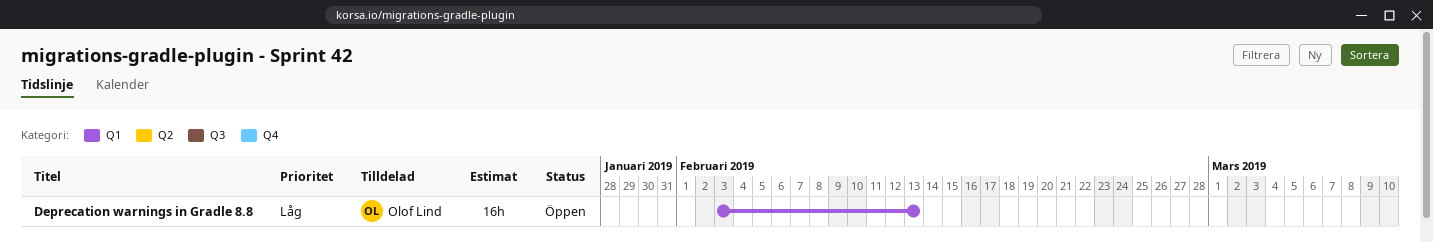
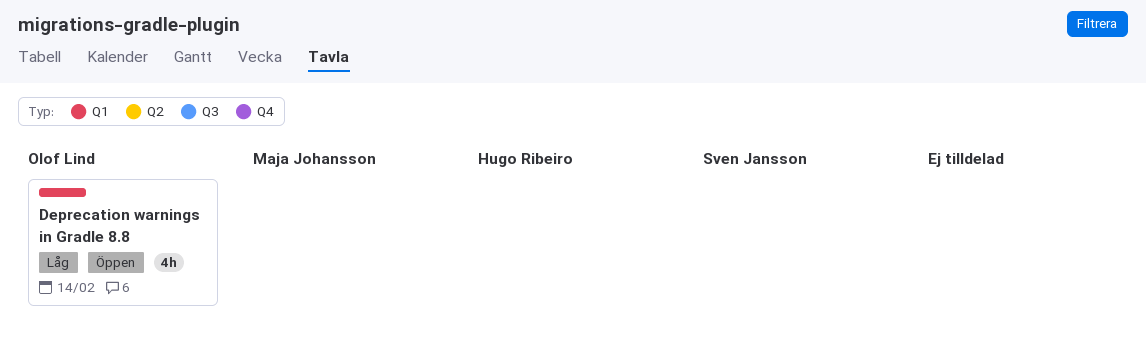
Deprecation warnings in Gradle 8.8, estimate: 16h -> 4h
Deprecation warnings in Gradle 8.8, due: Feb 13 -> Feb 14

